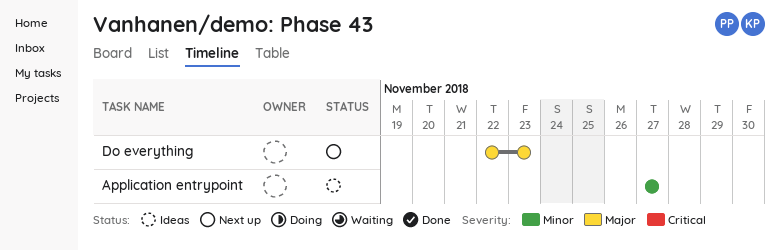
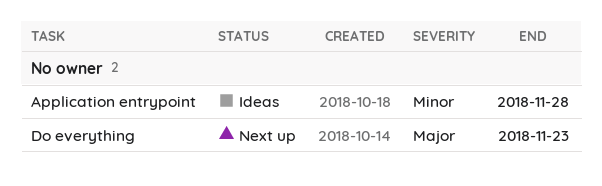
Application entrypoint, due: Nov 27 -> Nov 28

